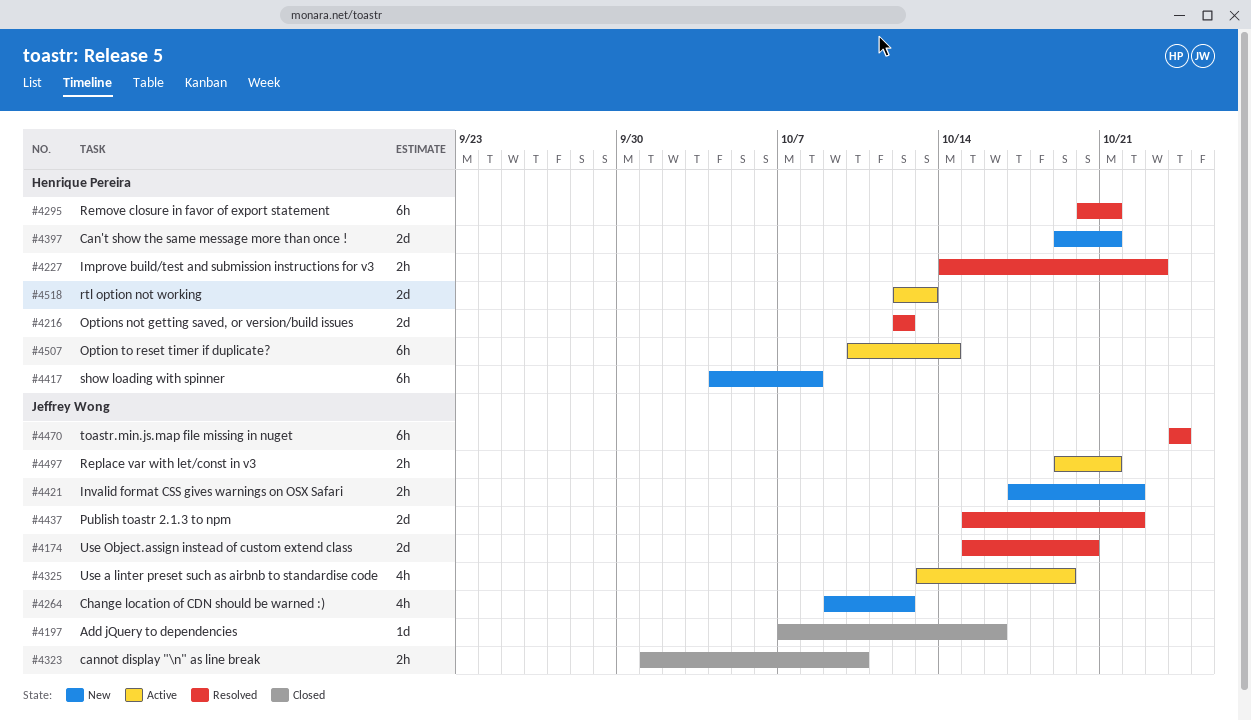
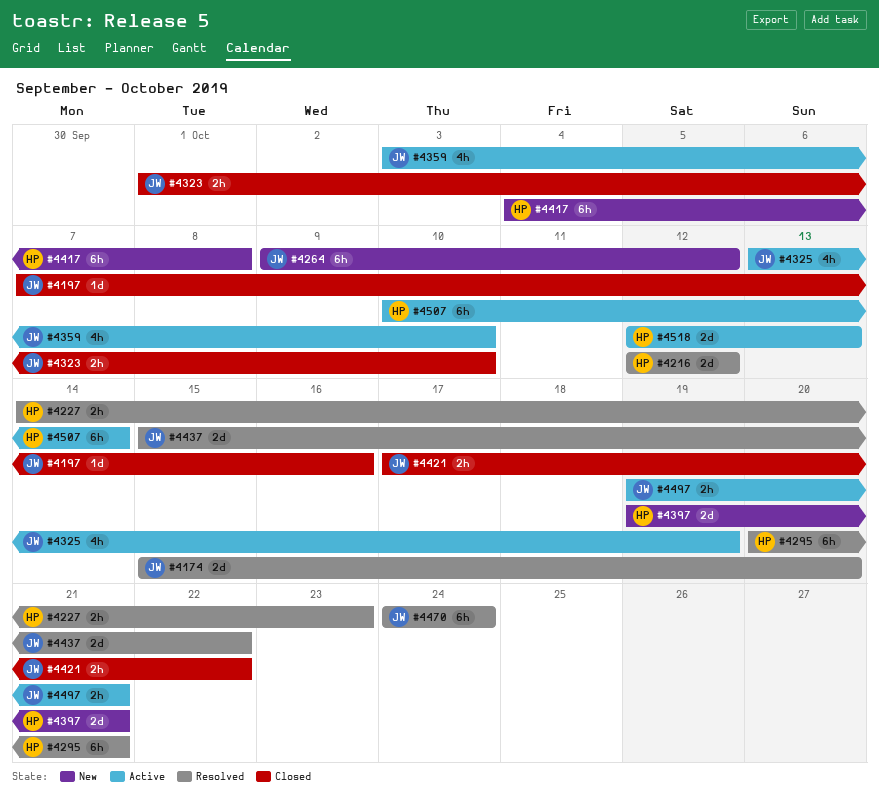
#4264, estimate: 4h -> 6h
#4359: none -> present
#4421, status: New -> Closed

